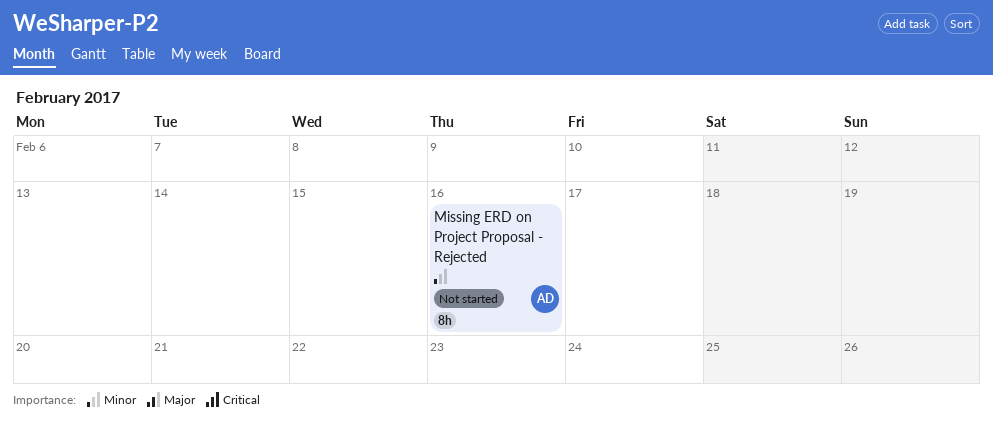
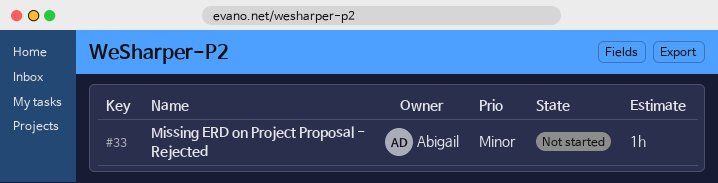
Missing ERD on Project Proposal - Rejected, estimate: 8h -> 1h

